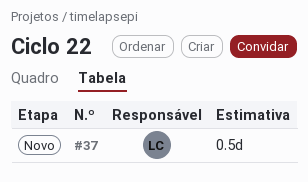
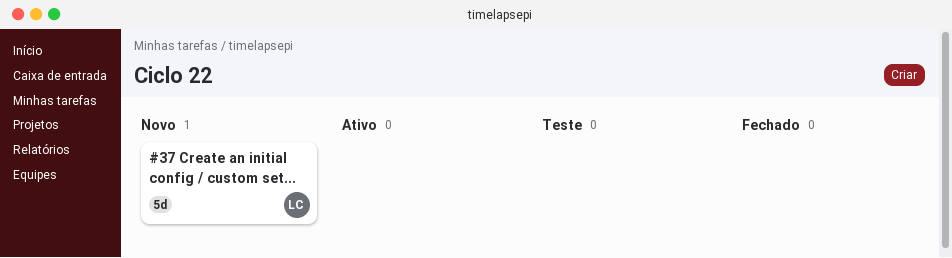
#37, estimate: 0.5d -> 5d

